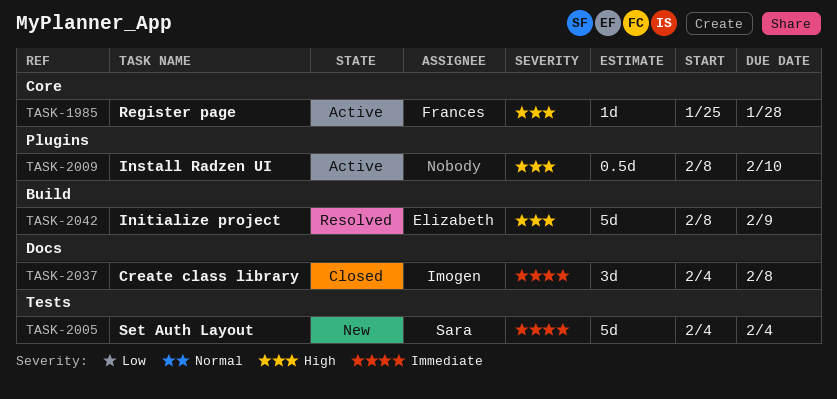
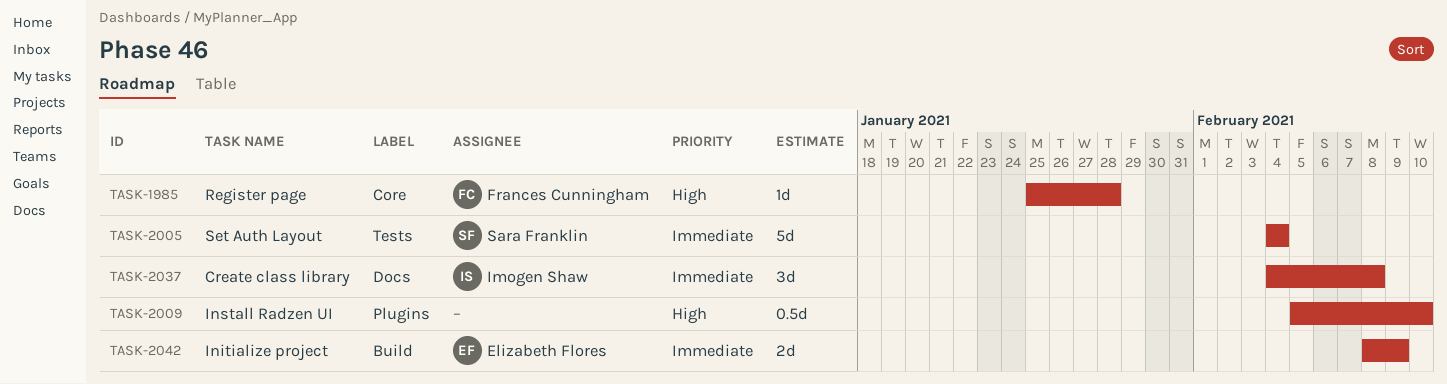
TASK-2009, start: Feb 8 -> Feb 5
TASK-2042, priority: High -> Immediate
TASK-2042, estimate: 5d -> 2d

